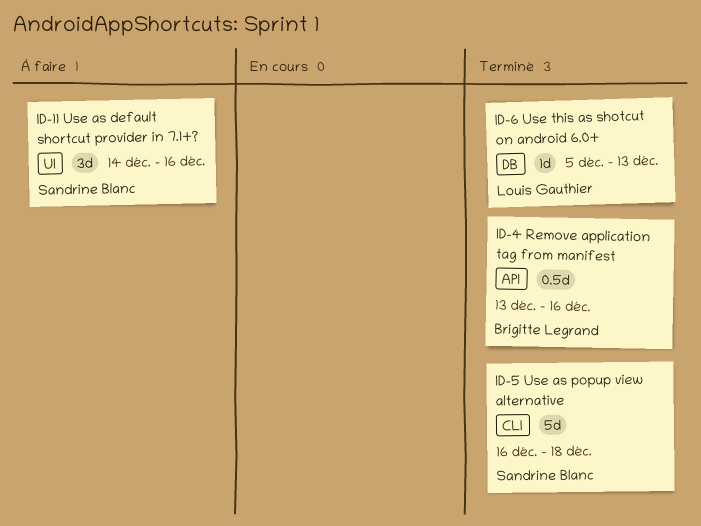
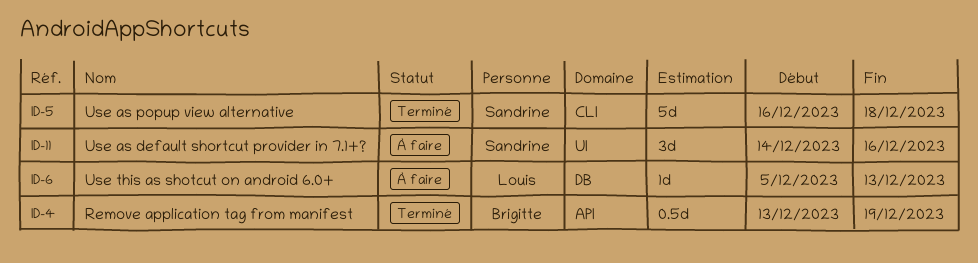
ID-4, due: Dec 16 -> Dec 19
ID-6, status: Terminé -> À faire

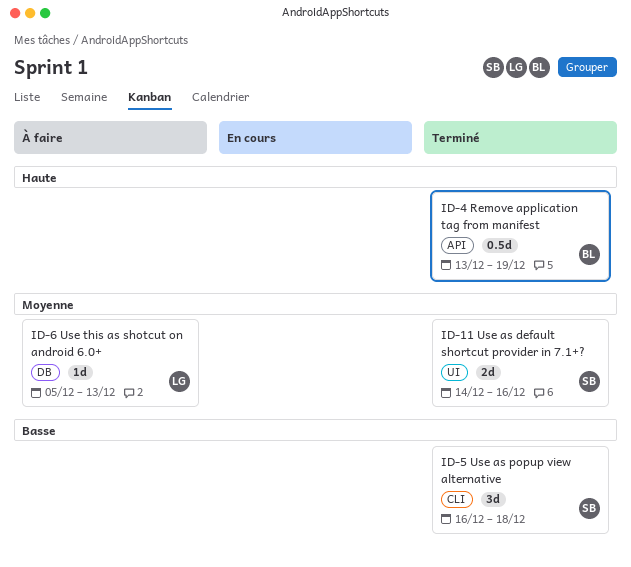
ID-5, estimate: 5d -> 3d
ID-11, status: À faire -> Terminé
ID-11, estimate: 3d -> 2d

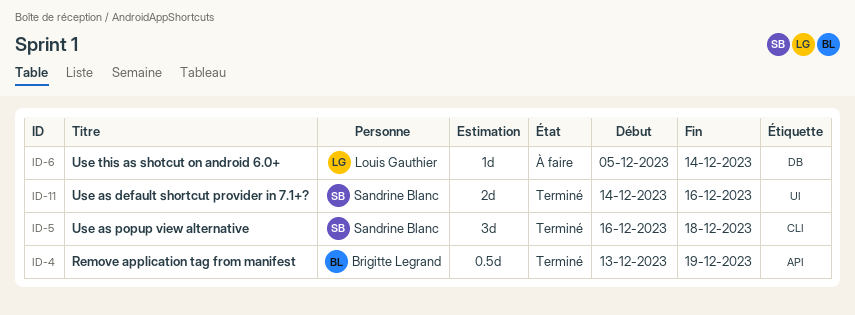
ID-6, due: Dec 13 -> Dec 14

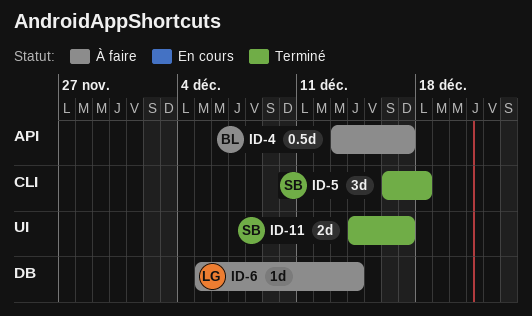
ID-4, status: Terminé -> À faire
ID-4, due: Dec 19 -> Dec 17
ID-11, due: Dec 16 -> Dec 17

